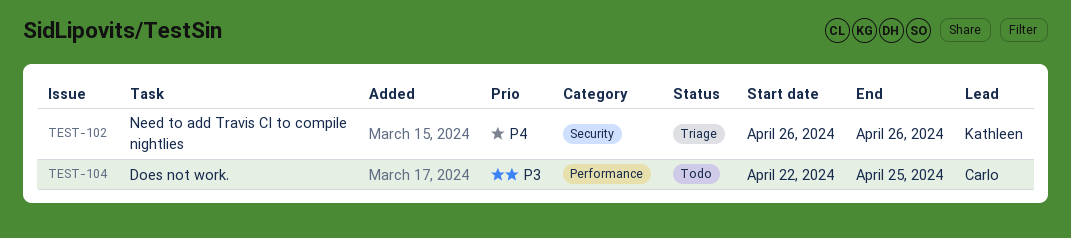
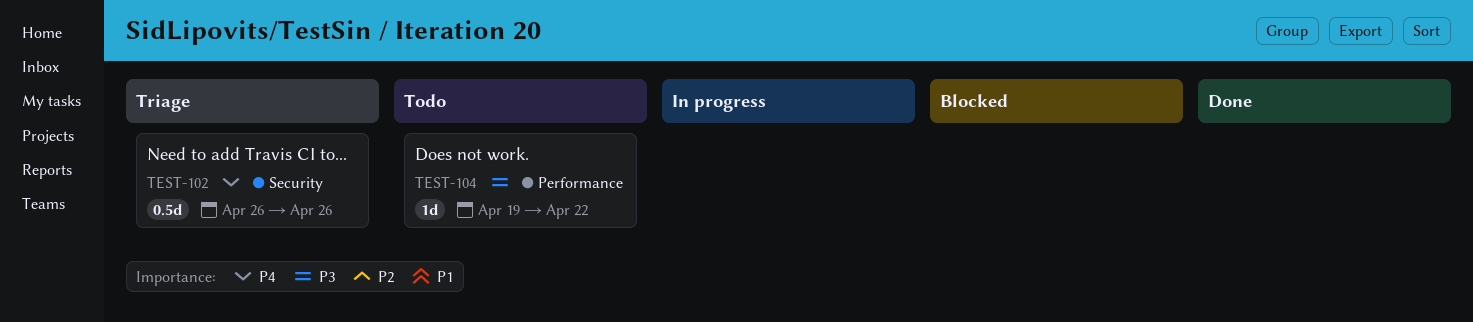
TEST-104, start: Apr 22 -> Apr 19
TEST-104, due: Apr 25 -> Apr 22

